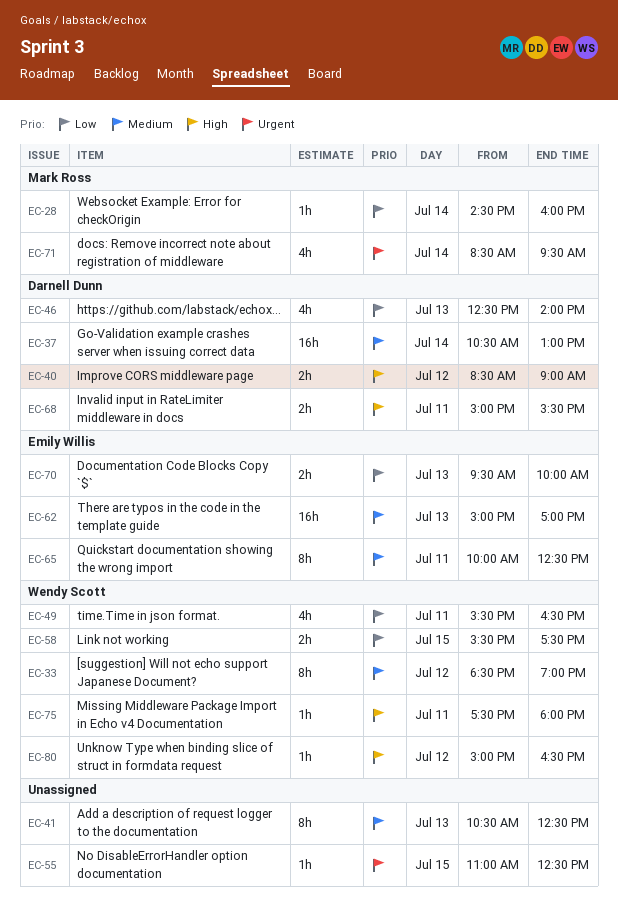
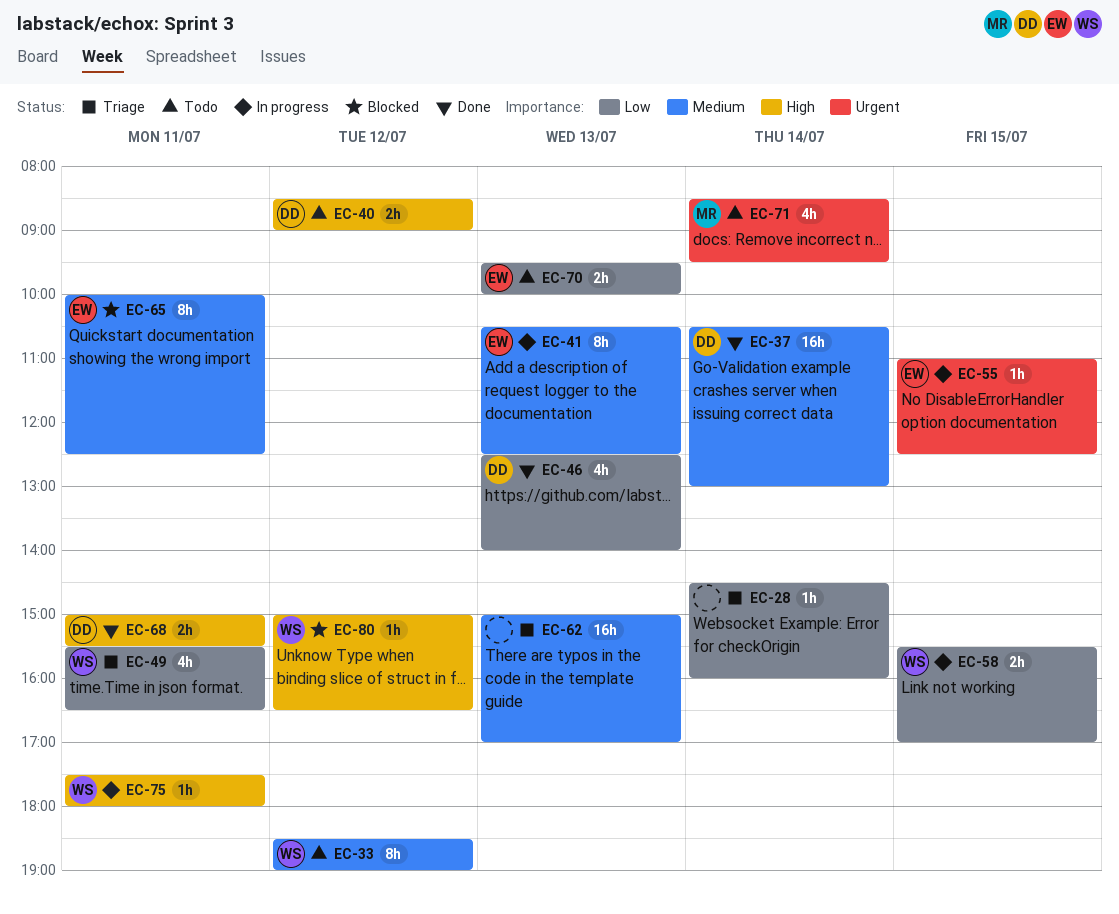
EC-28, owner: Mark Ross -> none
EC-41, owner: none -> Emily Willis
EC-55, owner: none -> Emily Willis
EC-58, ends: 17:30 -> 17:00
EC-62, owner: Emily Willis -> none

